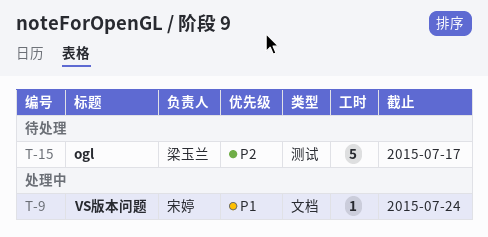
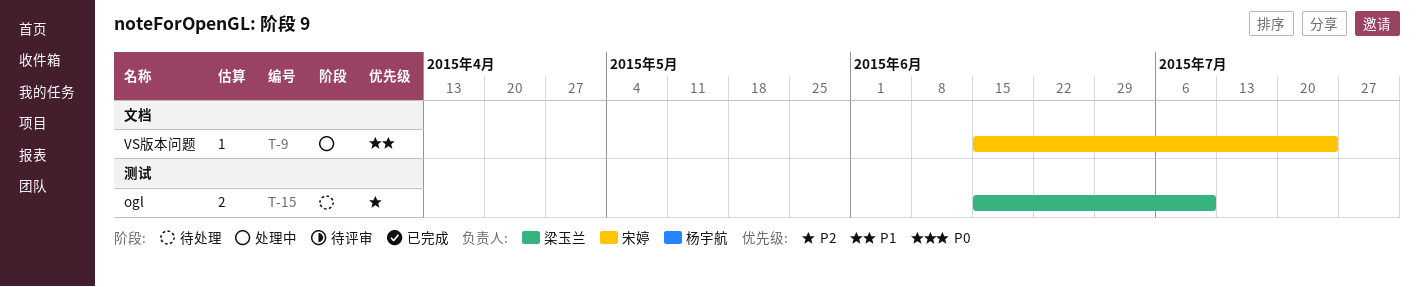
T-15, estimate: 5 -> 2
T-15, due: Jul 17 -> Jul 10

